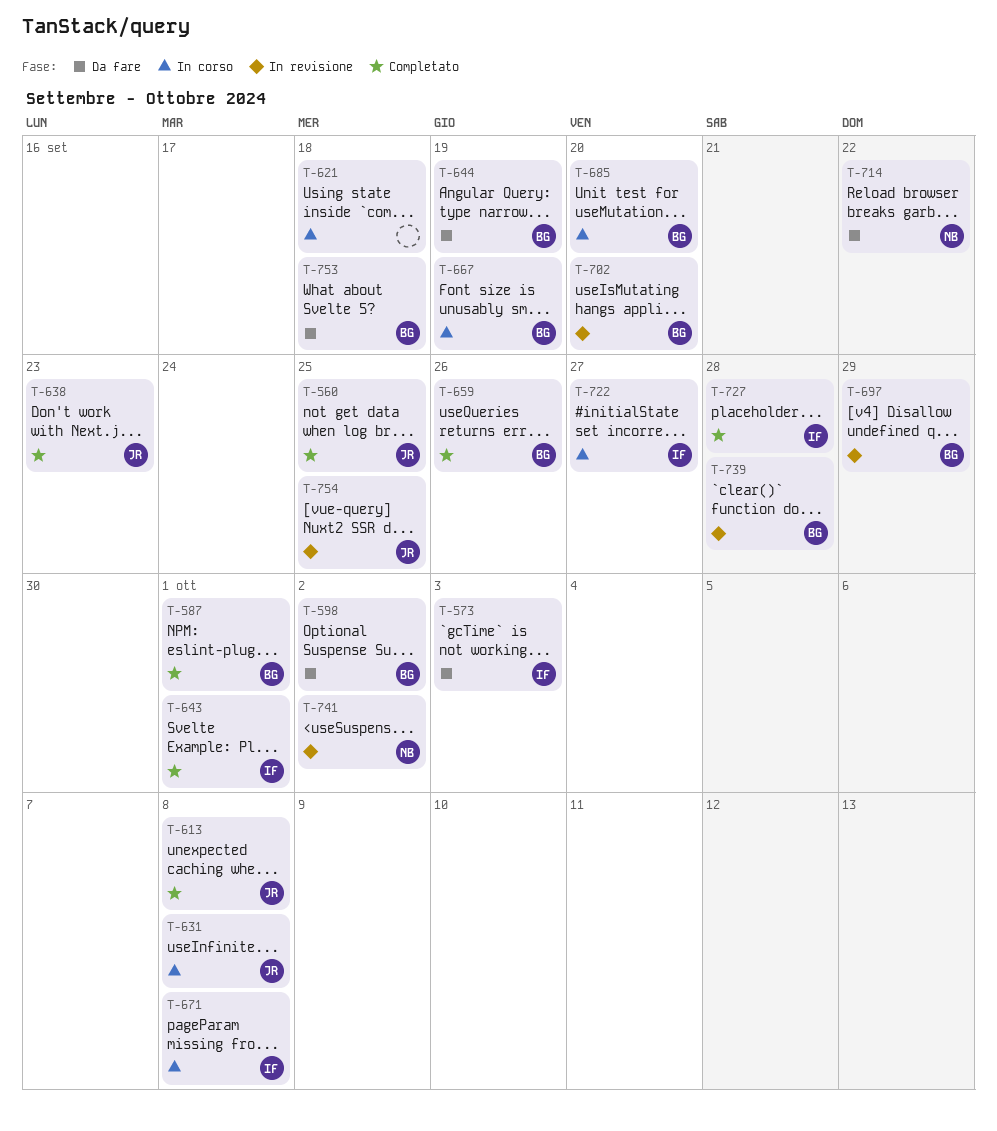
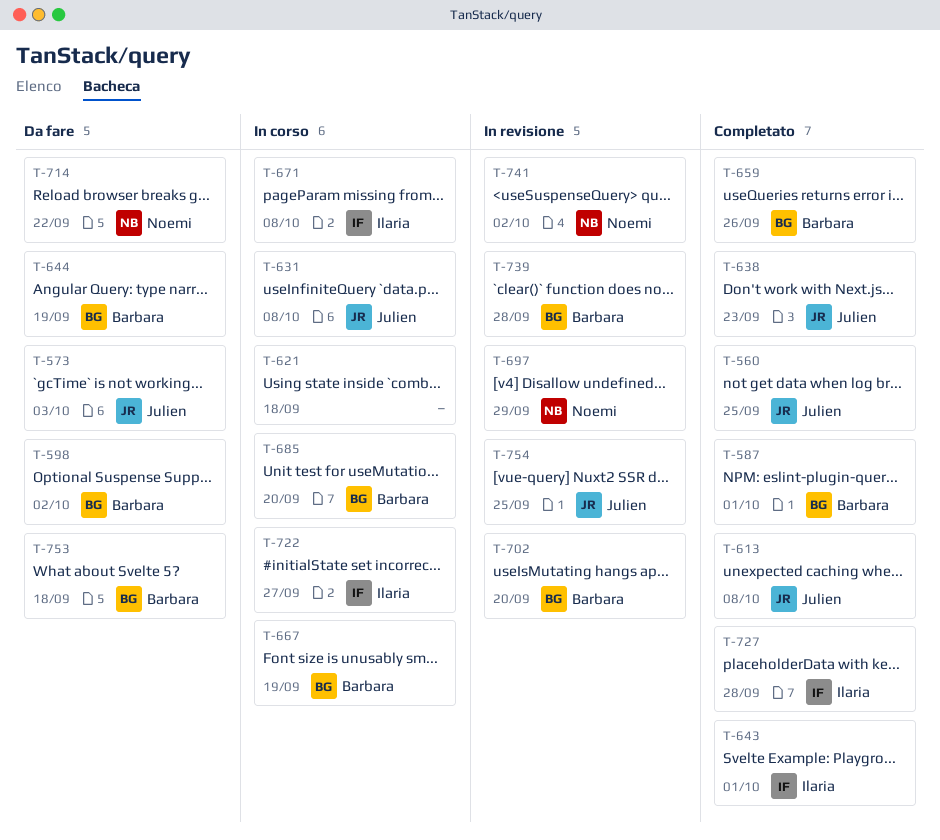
T-573, owner: Ilaria -> Julien
T-697, owner: Barbara -> Noemi

